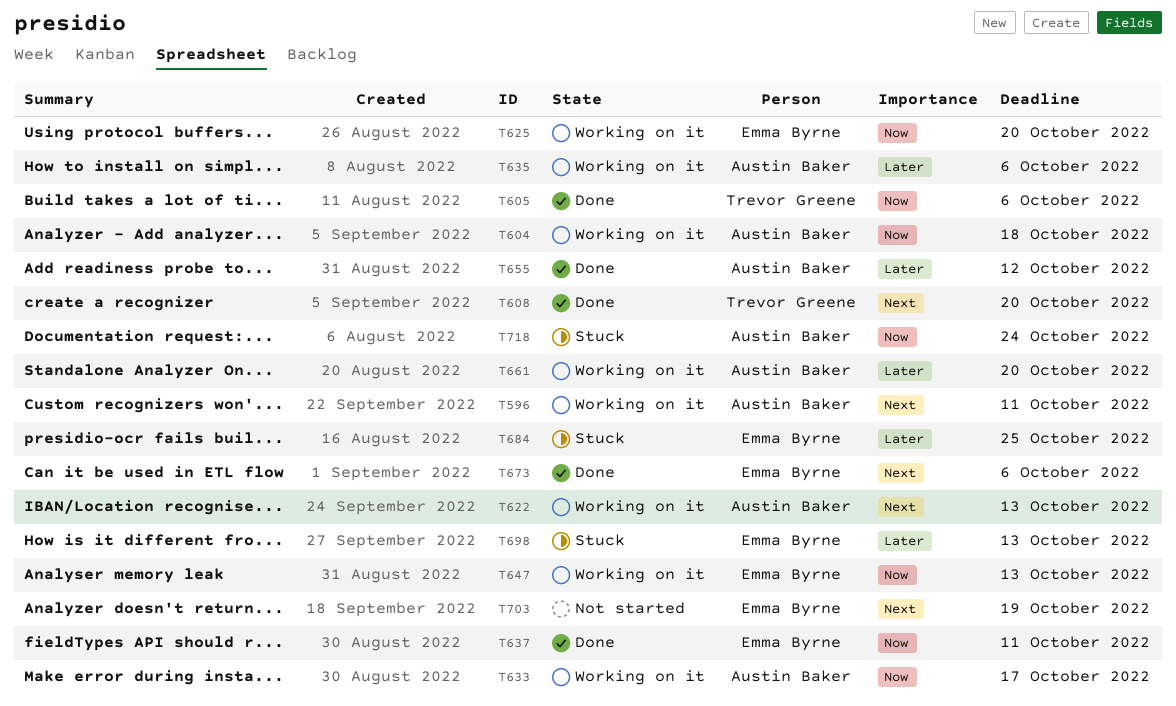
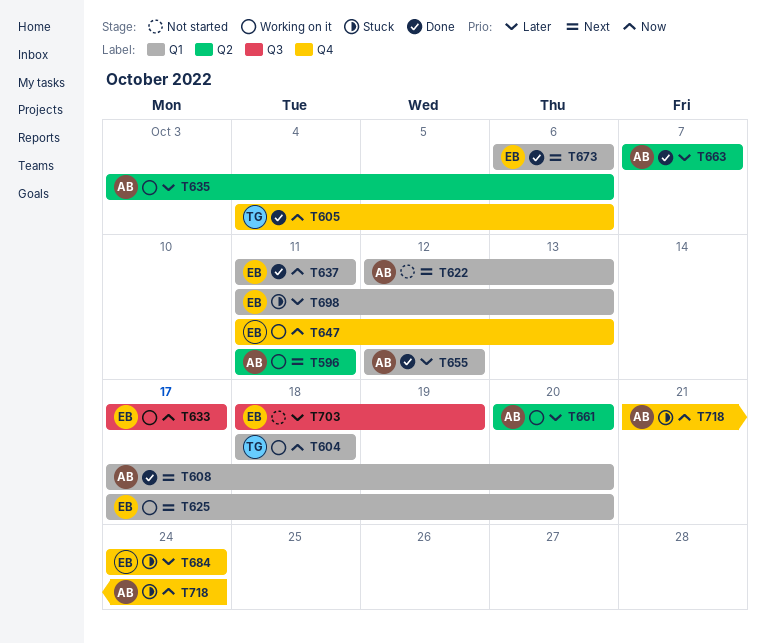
T604, owner: Austin Baker -> Trevor Greene
T608, owner: Trevor Greene -> Austin Baker
T622, status: Working on it -> Not started
T625, priority: Now -> Next
T633, owner: Austin Baker -> Emma Byrne
T663: none -> present
T684, due: Oct 25 -> Oct 24
T703, priority: Next -> Later

